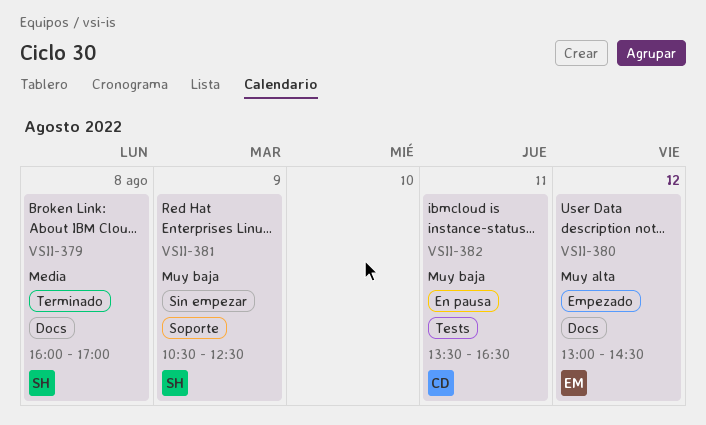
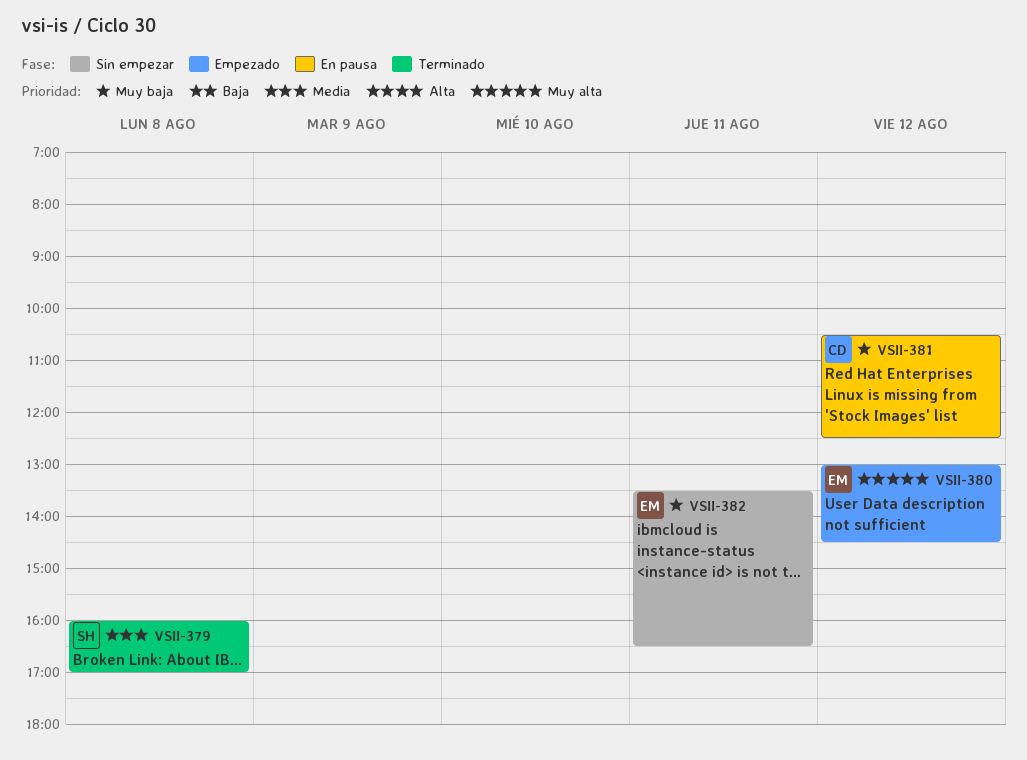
VSII-381, status: Sin empezar -> En pausa
VSII-381, owner: SH -> CD
VSII-381, day: Aug 9 -> Aug 12
VSII-382, status: En pausa -> Sin empezar
VSII-382, owner: CD -> EM

